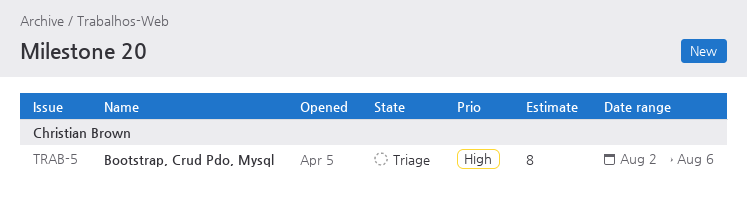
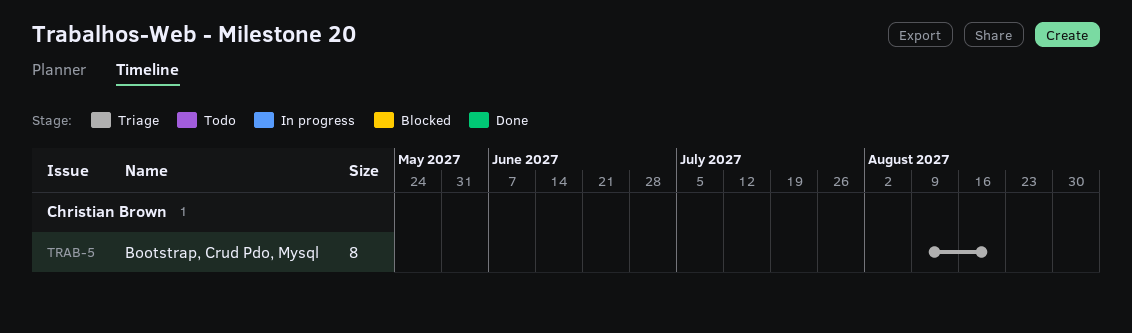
TRAB-5, start: Aug 2 -> Aug 9
TRAB-5, due: Aug 6 -> Aug 20

